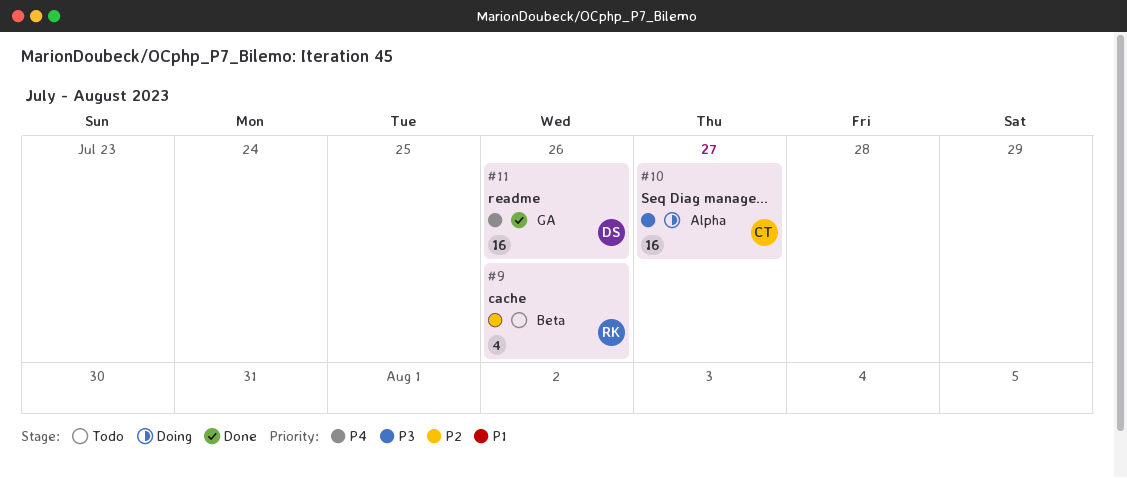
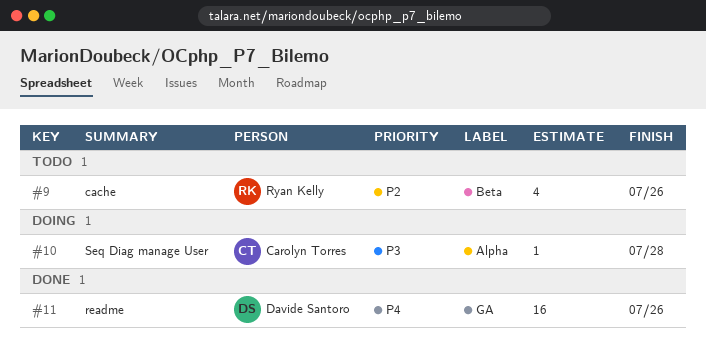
#10, estimate: 16 -> 1
#10, due: Jul 27 -> Jul 28

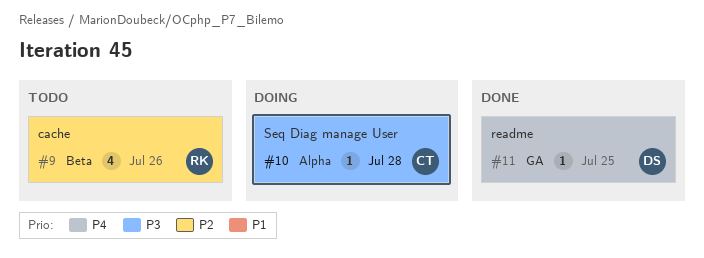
#11, estimate: 16 -> 1
#11, due: Jul 26 -> Jul 25

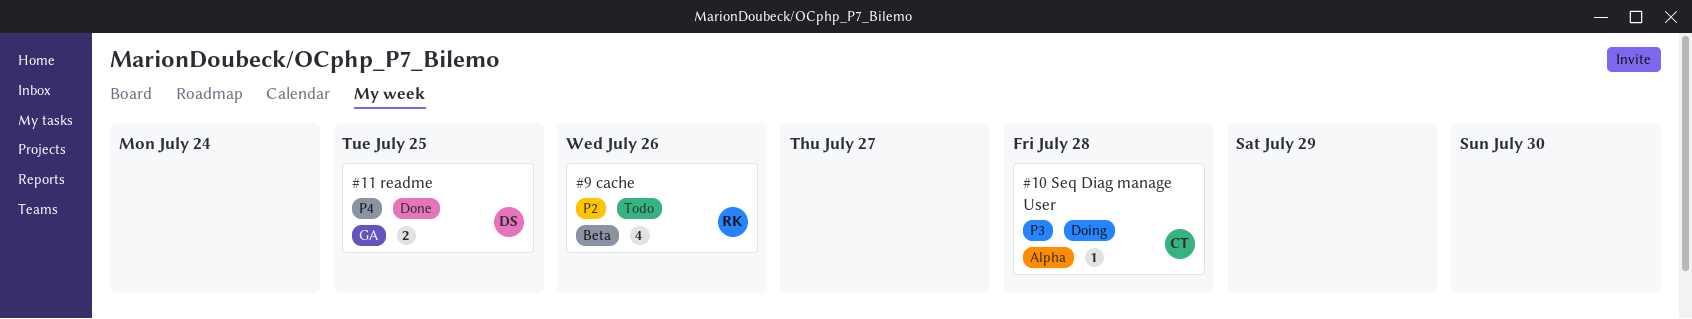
#11, estimate: 1 -> 2

